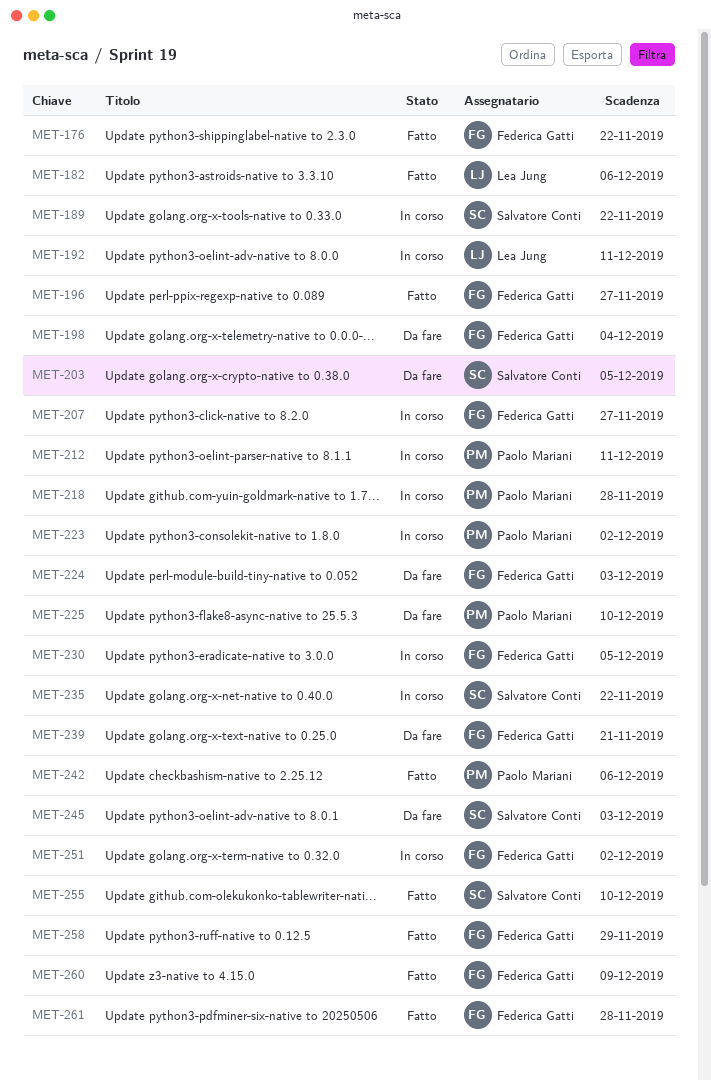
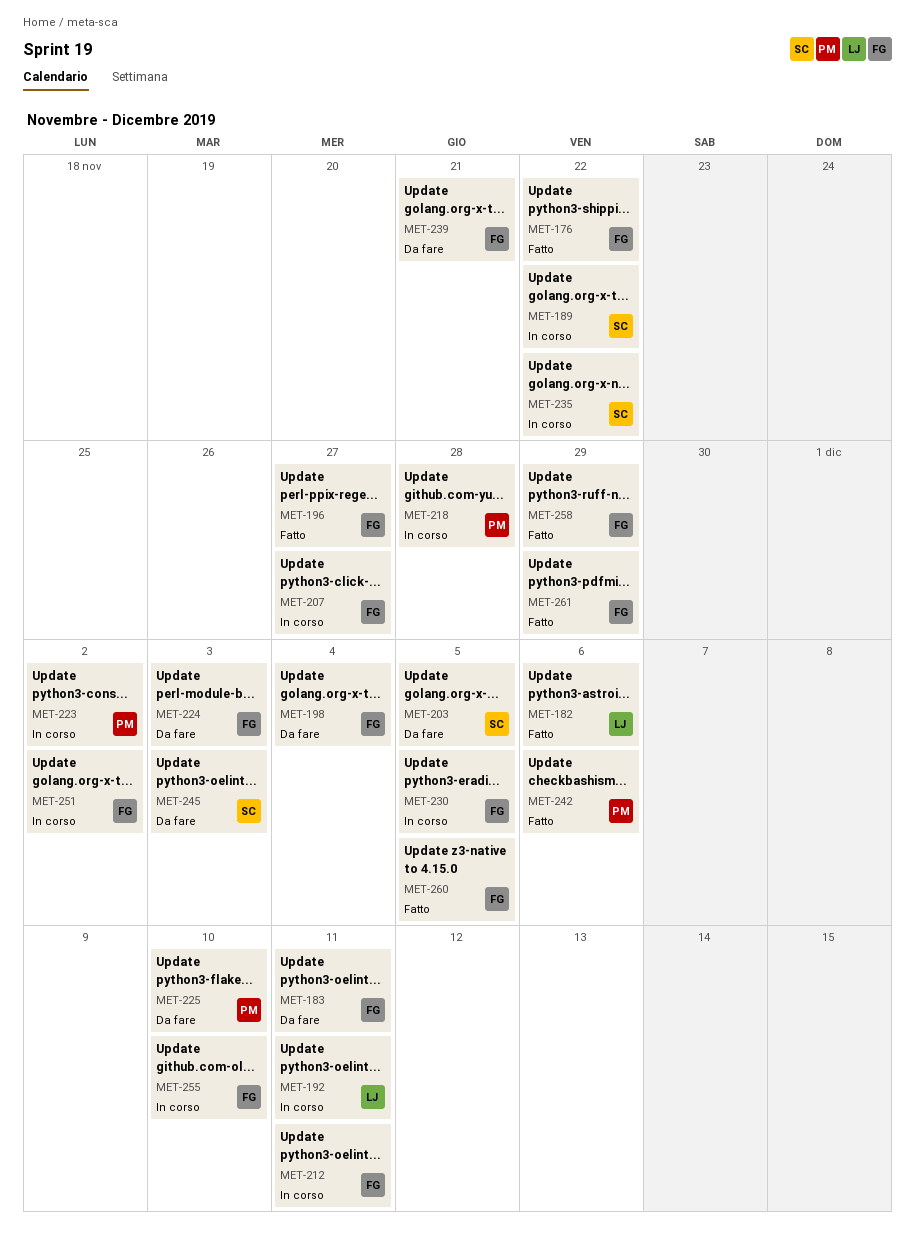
MET-183: none -> present
MET-212, owner: Paolo Mariani -> Federica Gatti
MET-255, status: Fatto -> In corso
MET-255, owner: Salvatore Conti -> Federica Gatti
MET-260, due: Dec 9 -> Dec 5
MET-261, due: Nov 28 -> Nov 29

